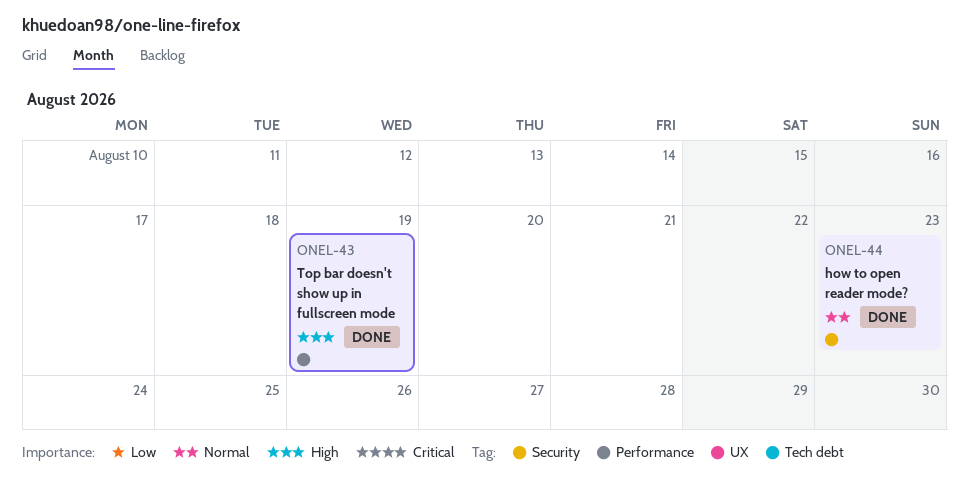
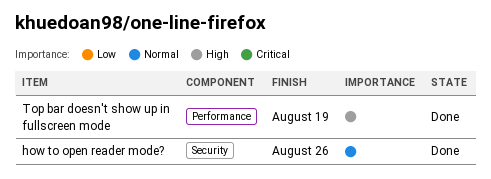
how to open reader mode?, due: Aug 23 -> Aug 26

